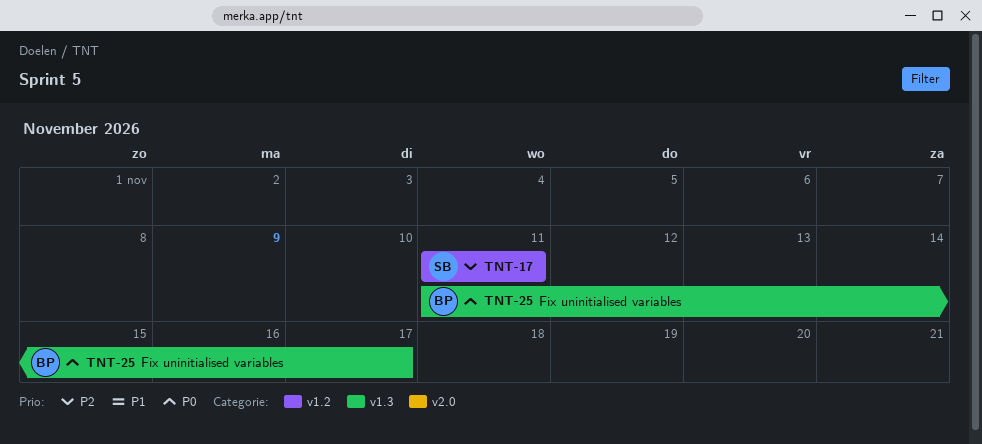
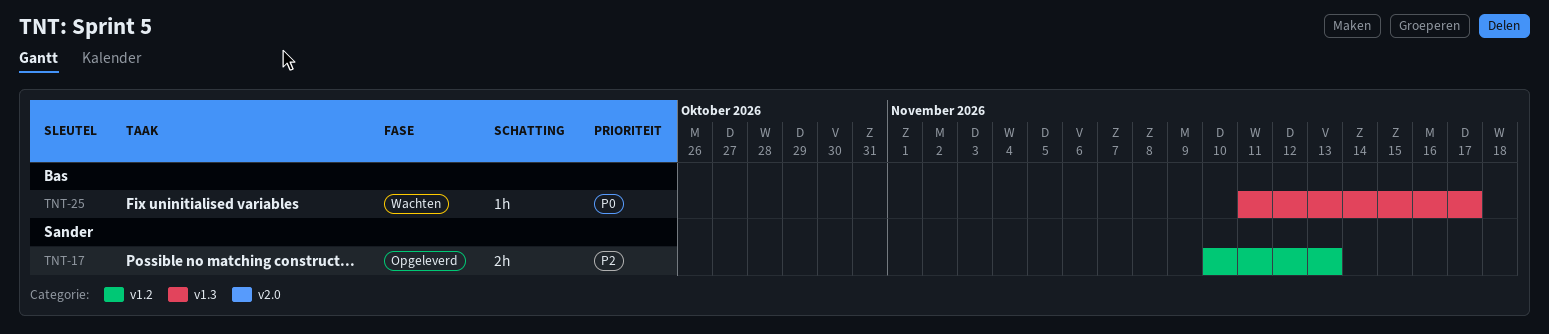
TNT-17, start: Nov 11 -> Nov 10
TNT-17, due: Nov 11 -> Nov 13

